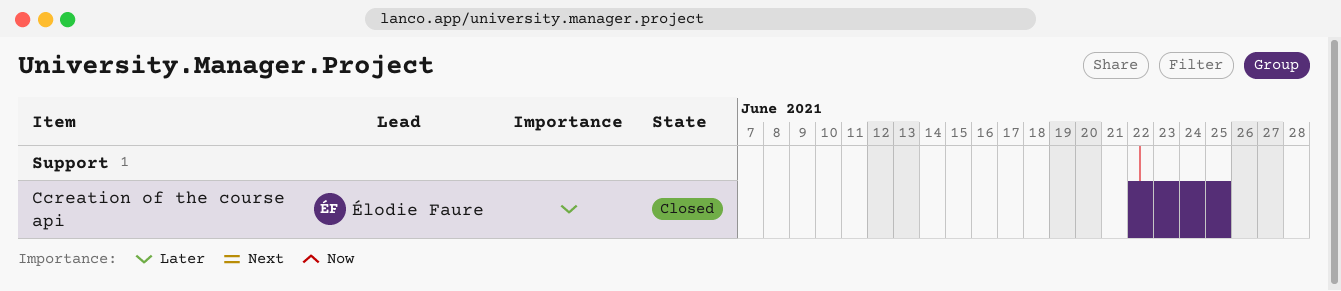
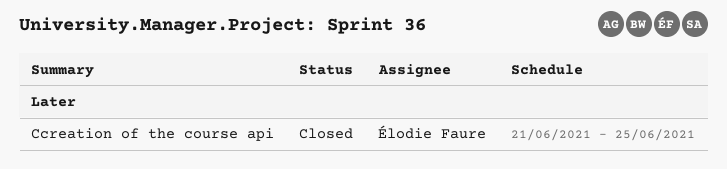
Ccreation of the course api, start: Jun 22 -> Jun 21

